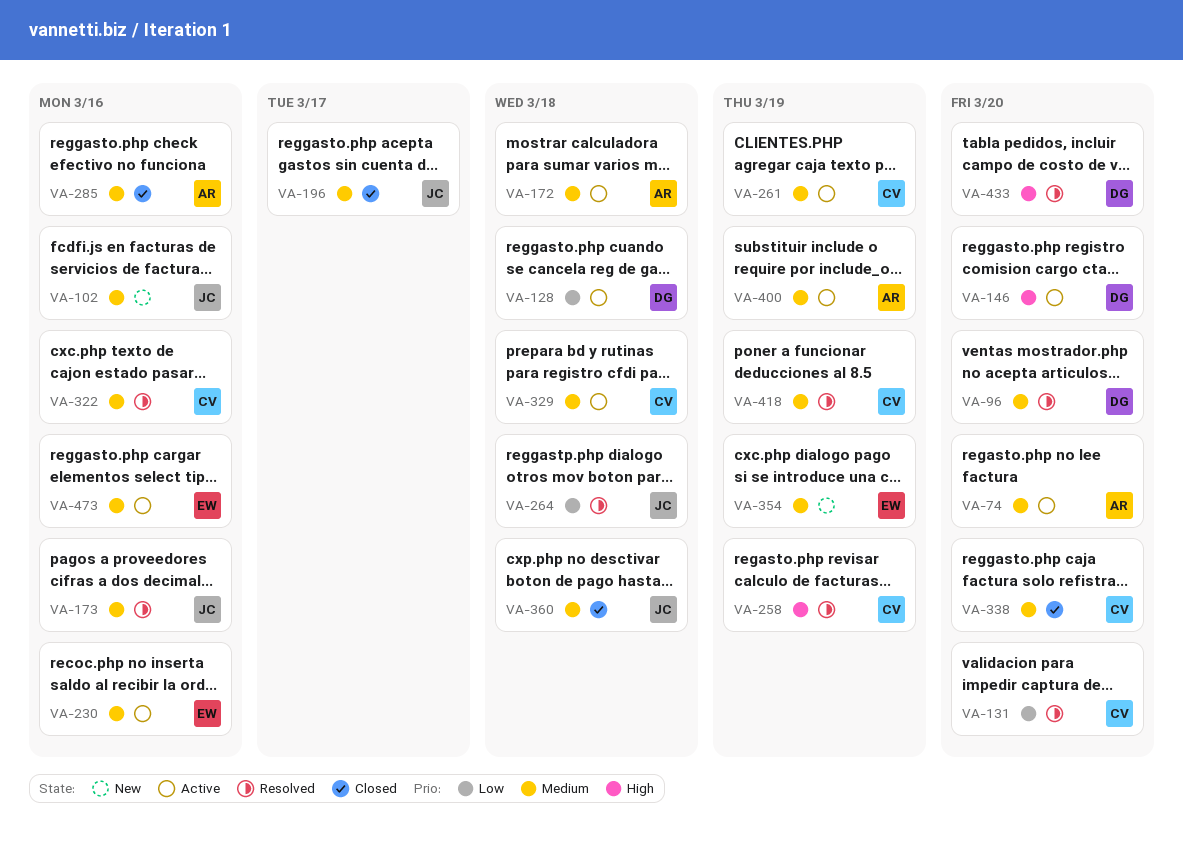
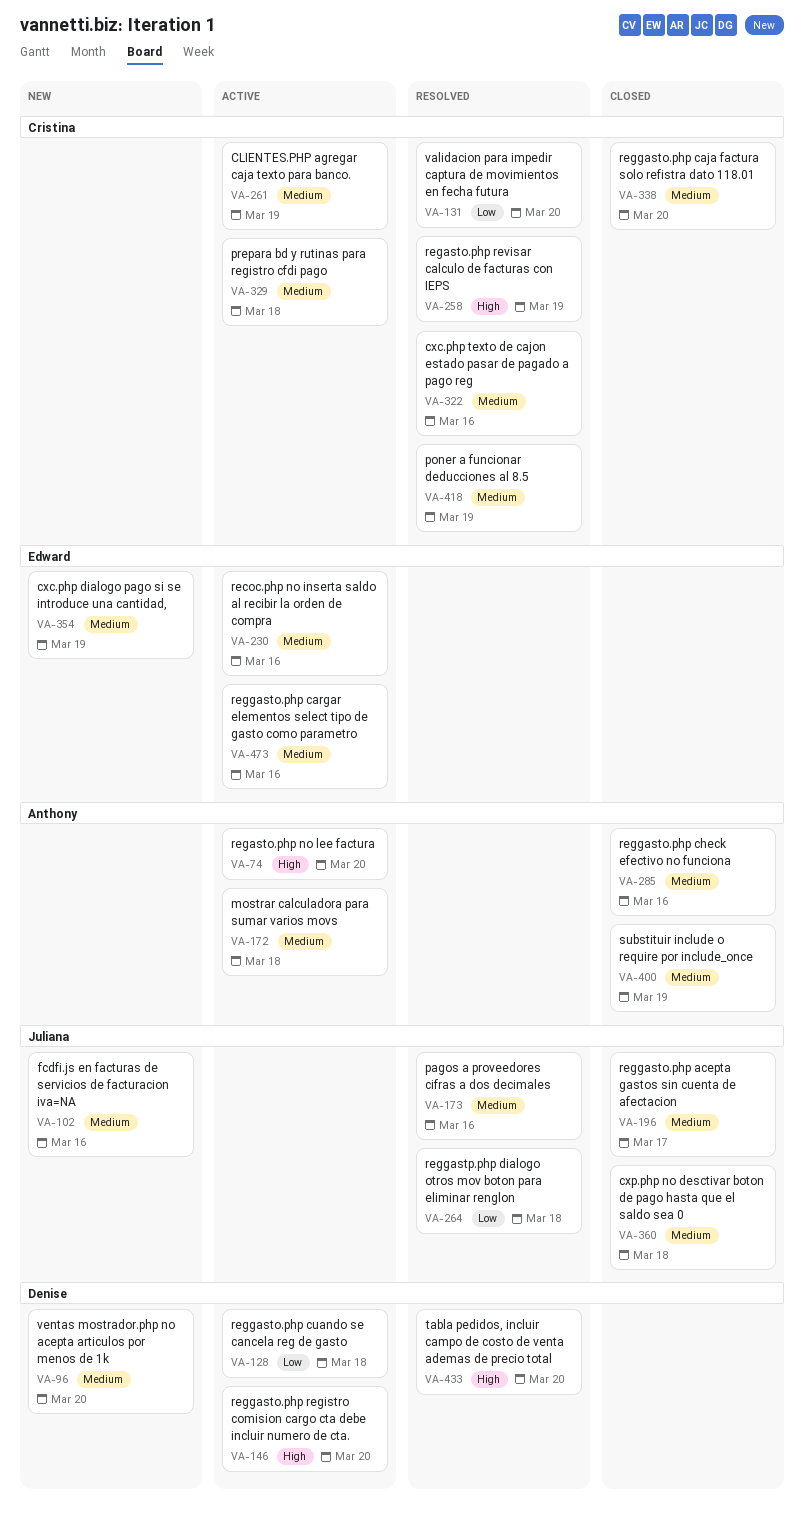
VA-74, priority: Medium -> High
VA-96, status: Resolved -> New
VA-400, status: Active -> Closed

